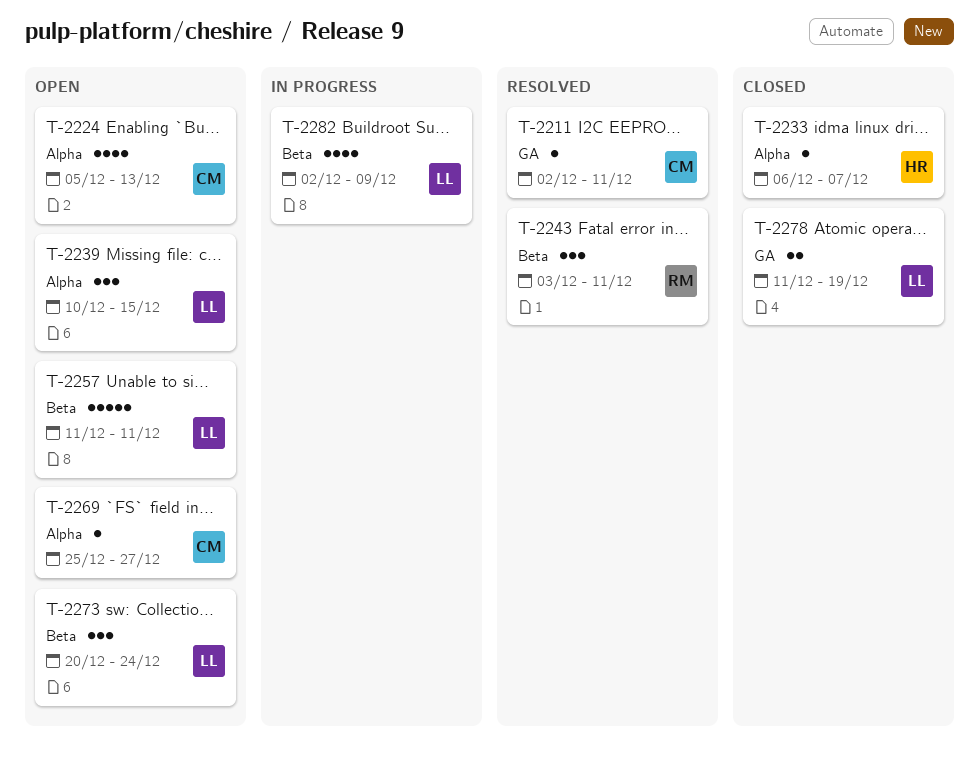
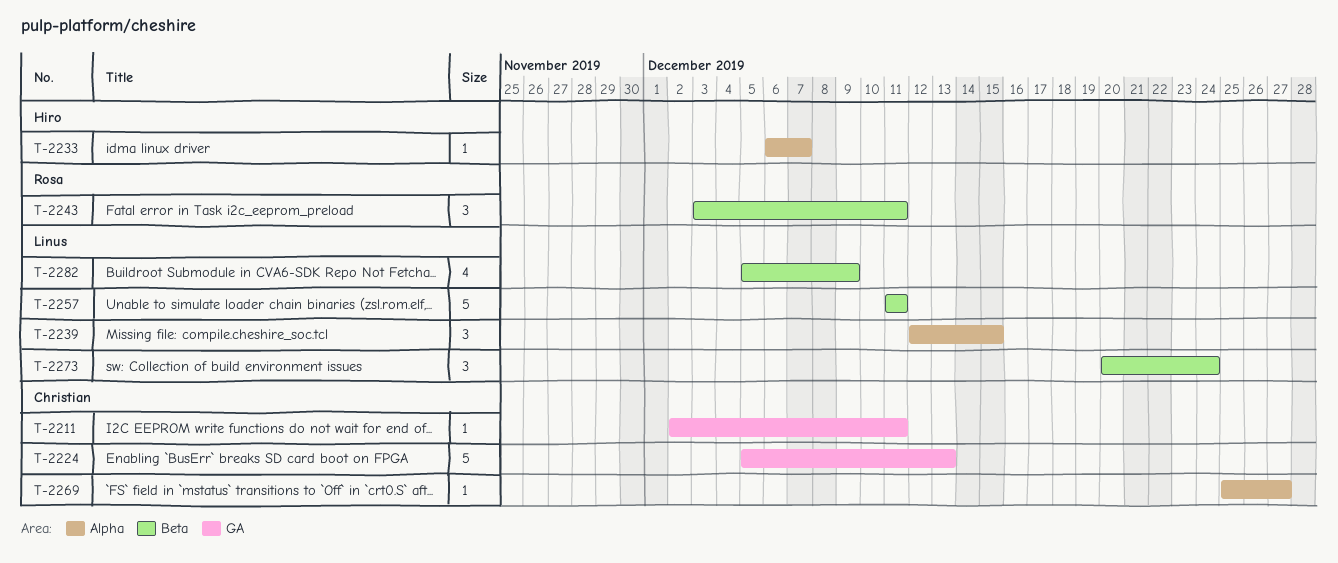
T-2224, label: Alpha -> GA
T-2224, estimate: 4 -> 5
T-2239, start: Dec 10 -> Dec 12
T-2278: present -> none
T-2282, start: Dec 2 -> Dec 5

